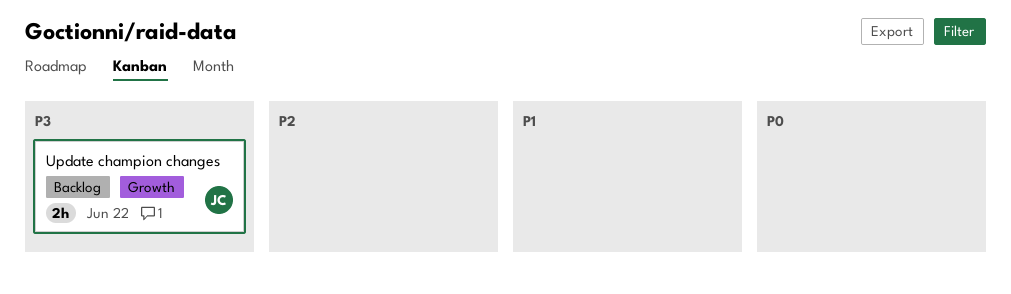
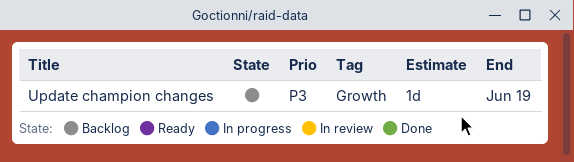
Update champion changes, estimate: 2h -> 1d
Update champion changes, due: Jun 22 -> Jun 19

